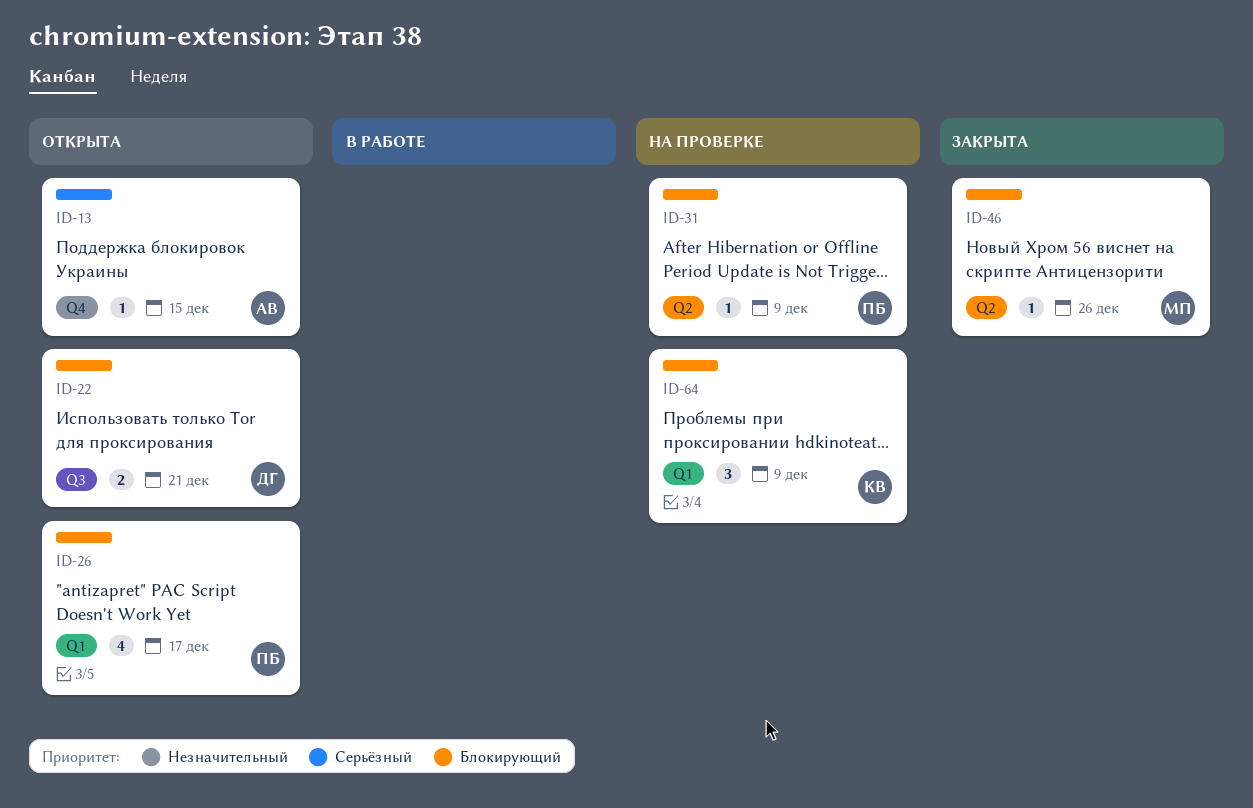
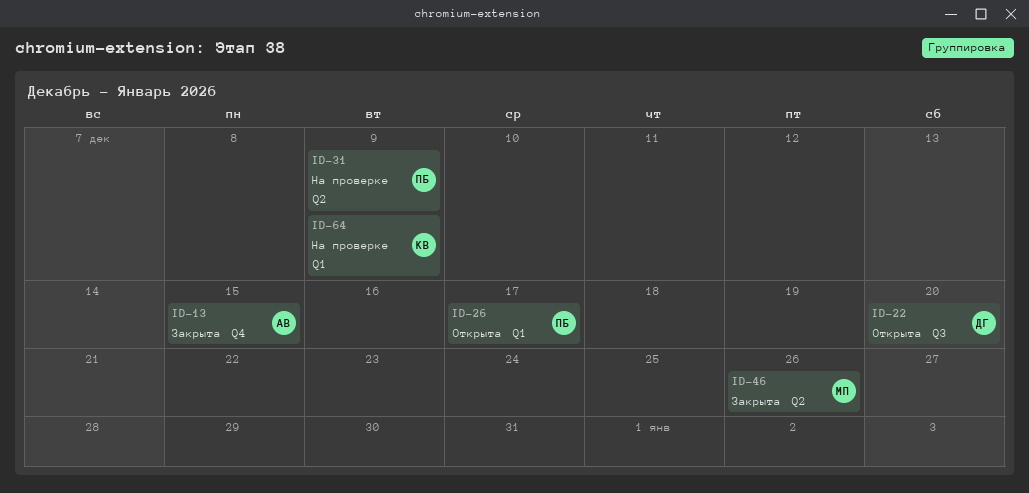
ID-13, status: Открыта -> Закрыта
ID-22, due: Dec 21 -> Dec 20

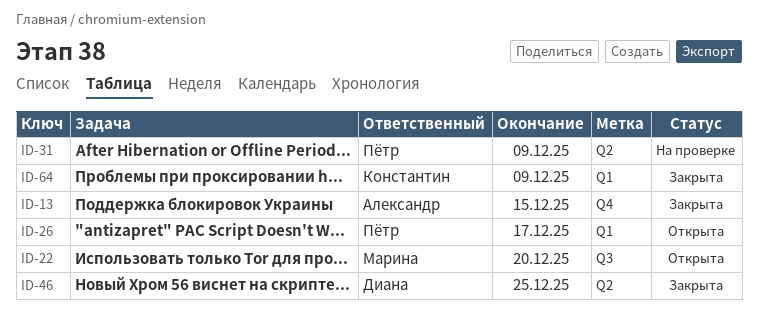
ID-22, owner: Диана -> Марина
ID-46, owner: Марина -> Диана
ID-46, due: Dec 26 -> Dec 25
ID-64, status: На проверке -> Закрыта

